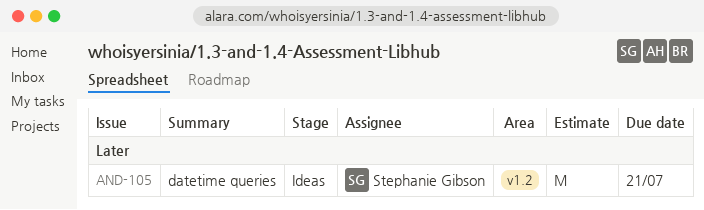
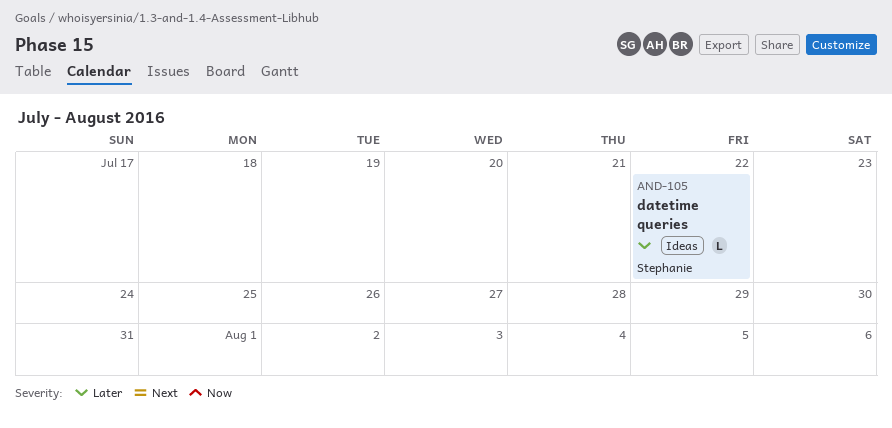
AND-105, estimate: M -> L
AND-105, due: Jul 21 -> Jul 22

